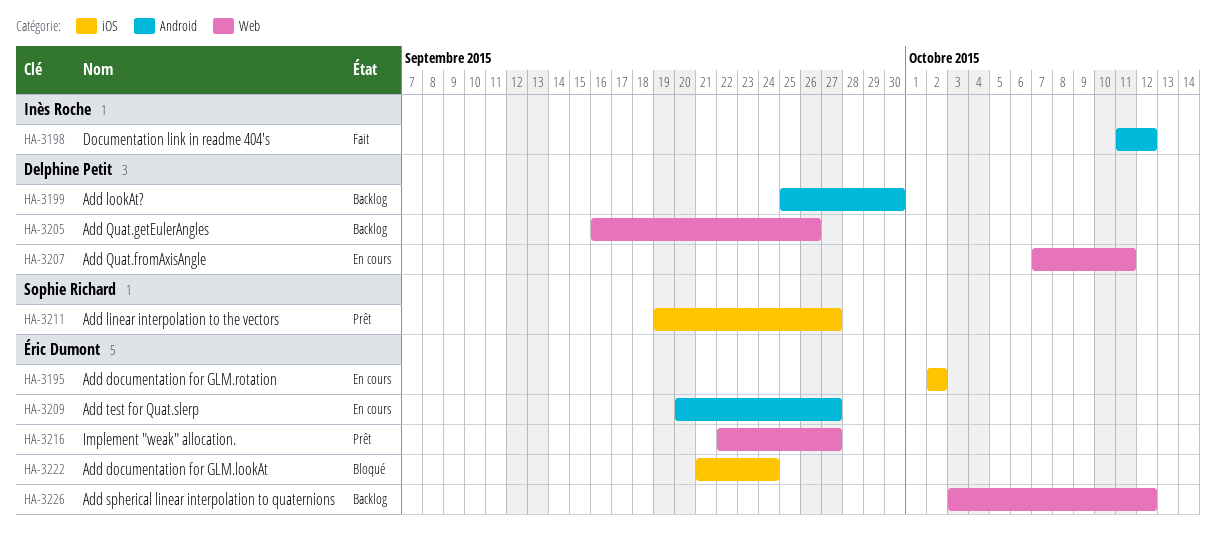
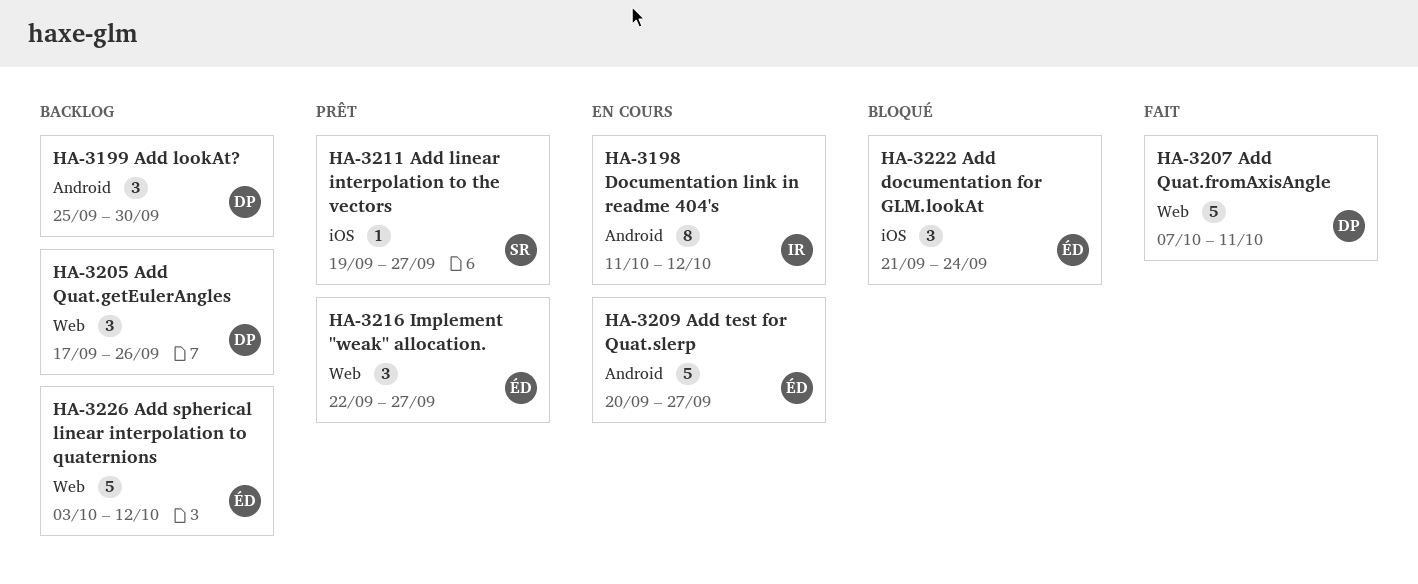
HA-3195: present -> none
HA-3198, status: Fait -> En cours
HA-3205, start: Sep 16 -> Sep 17
HA-3207, status: En cours -> Fait

